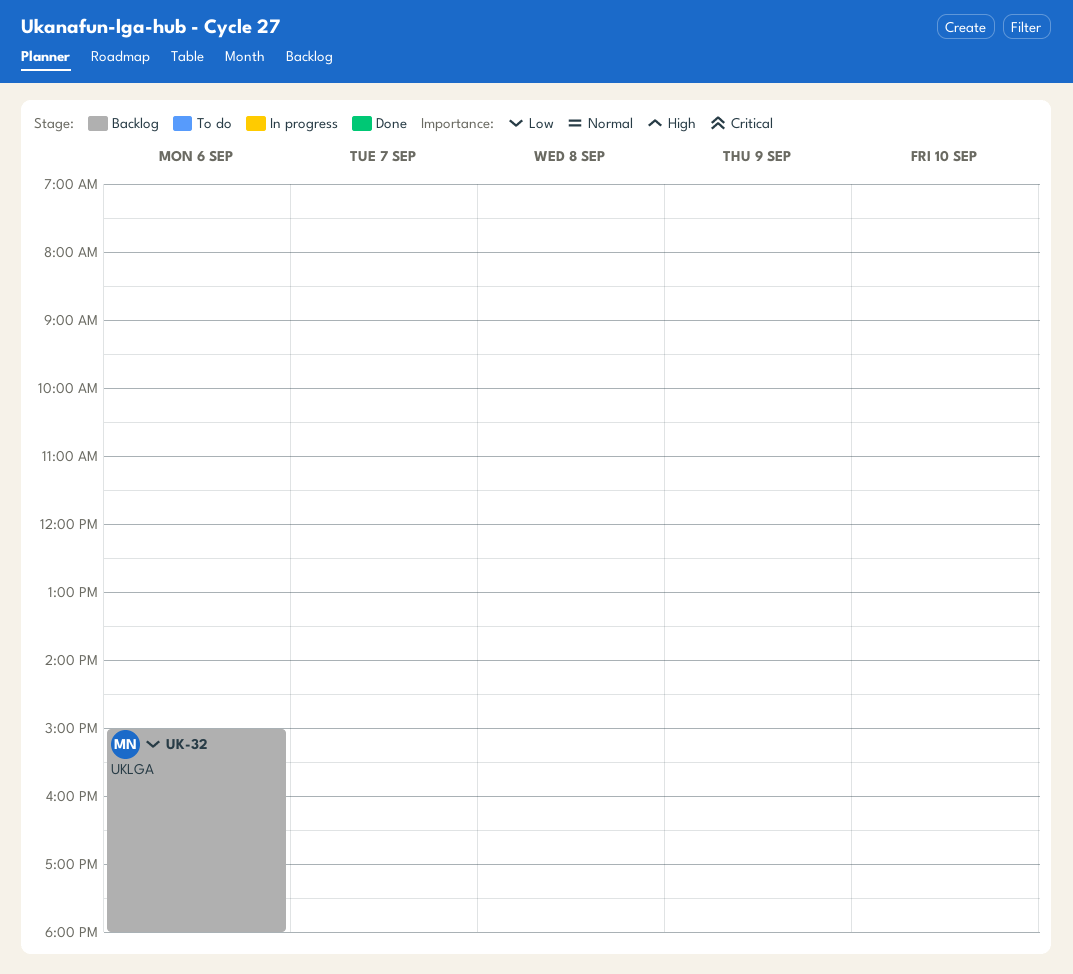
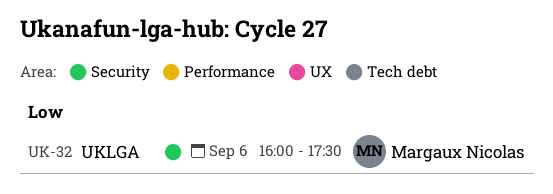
UK-32, begins: 15:00 -> 16:00
UK-32, ends: 18:00 -> 17:30

